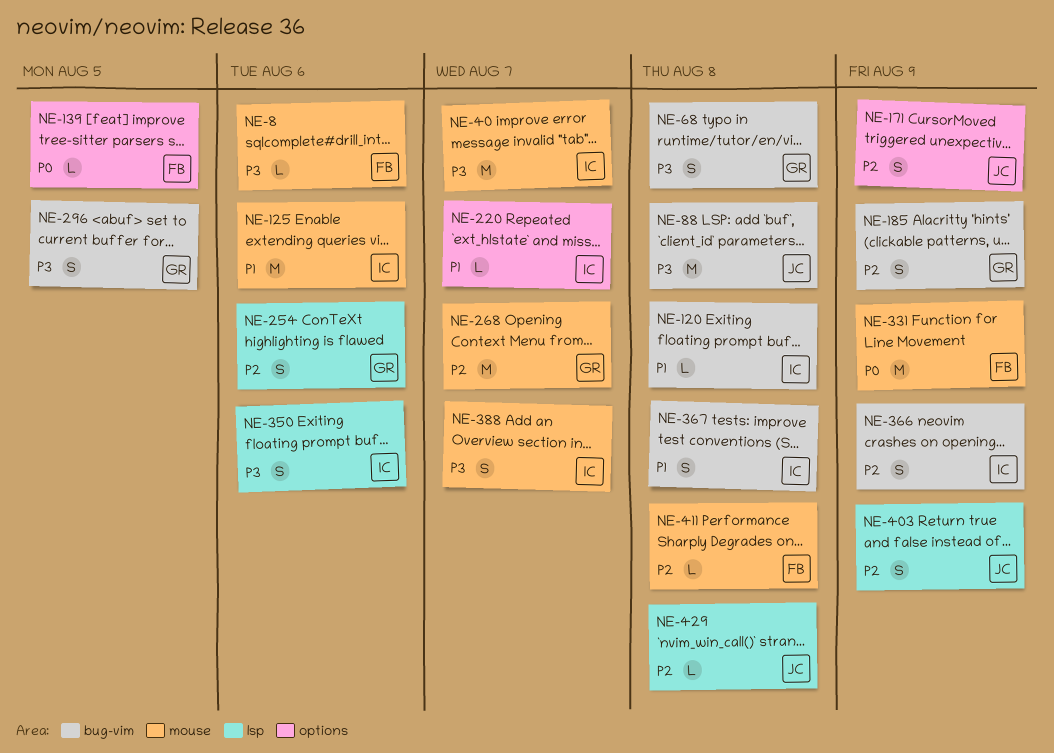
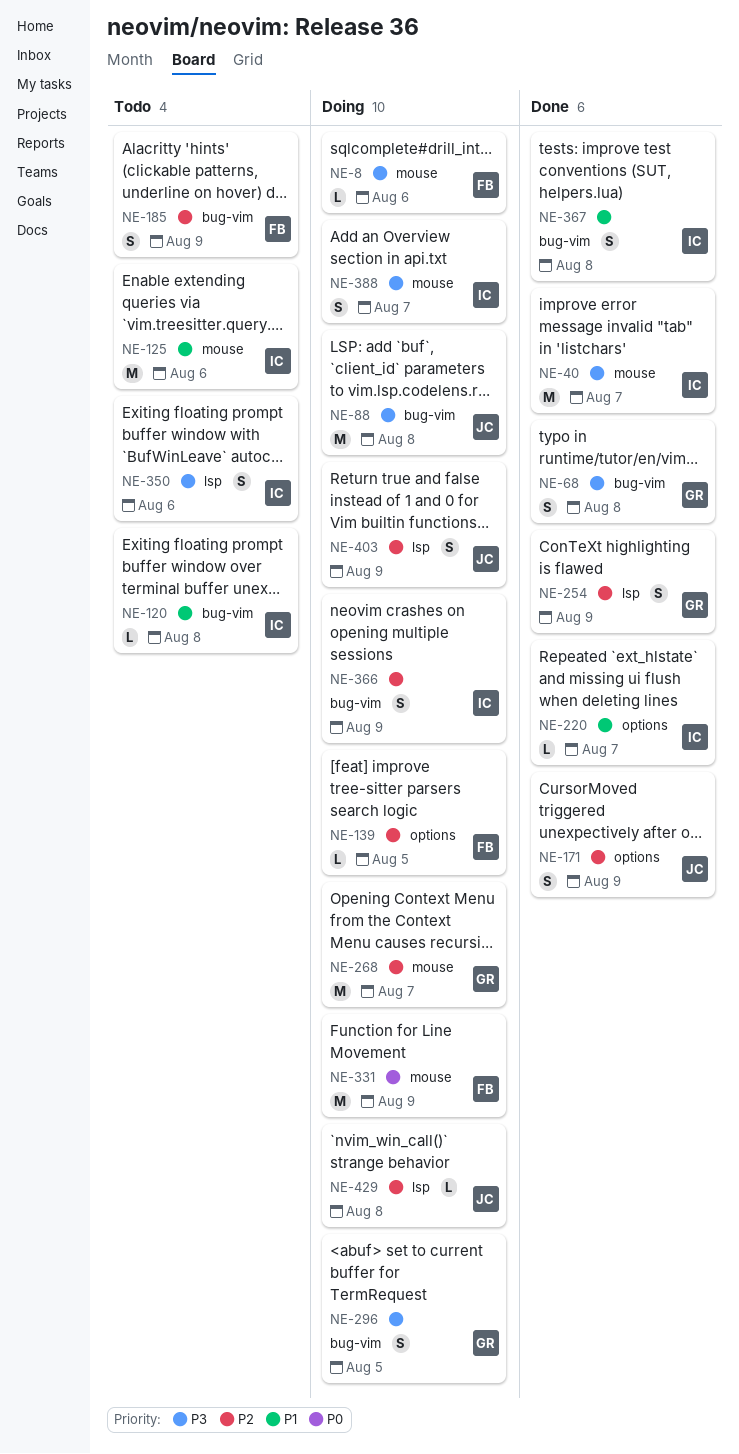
NE-139, priority: P0 -> P2
NE-185, owner: GR -> FB
NE-254, due: Aug 6 -> Aug 9
NE-411: present -> none

